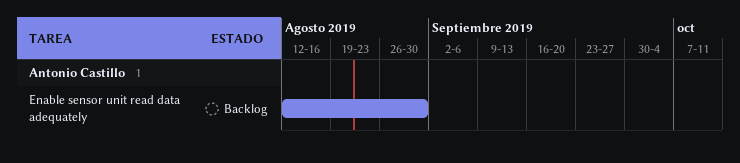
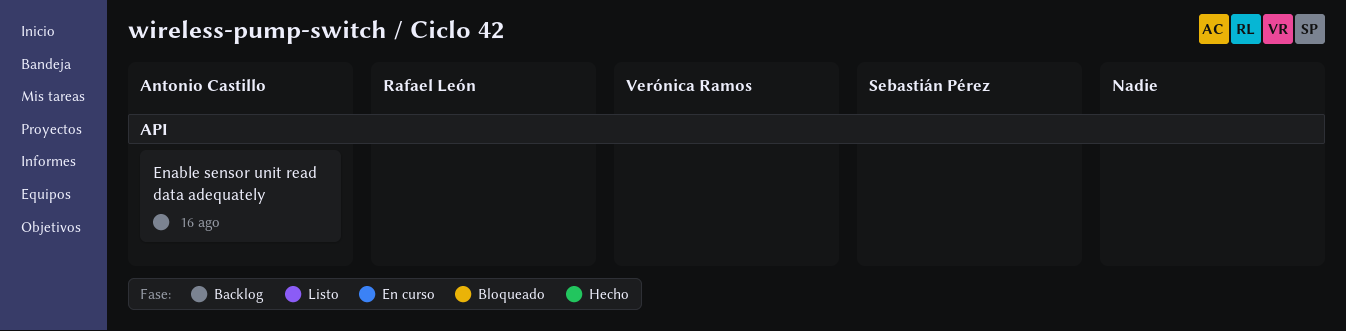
Enable sensor unit read data adequately, due: Aug 30 -> Aug 16

